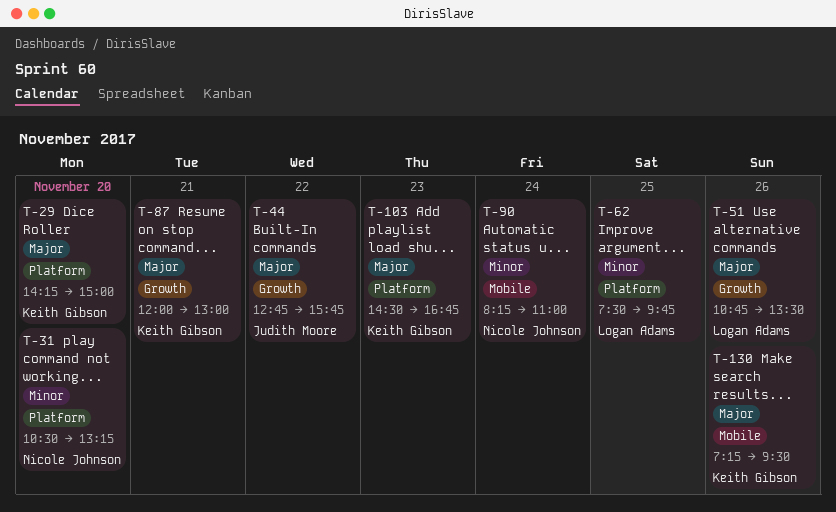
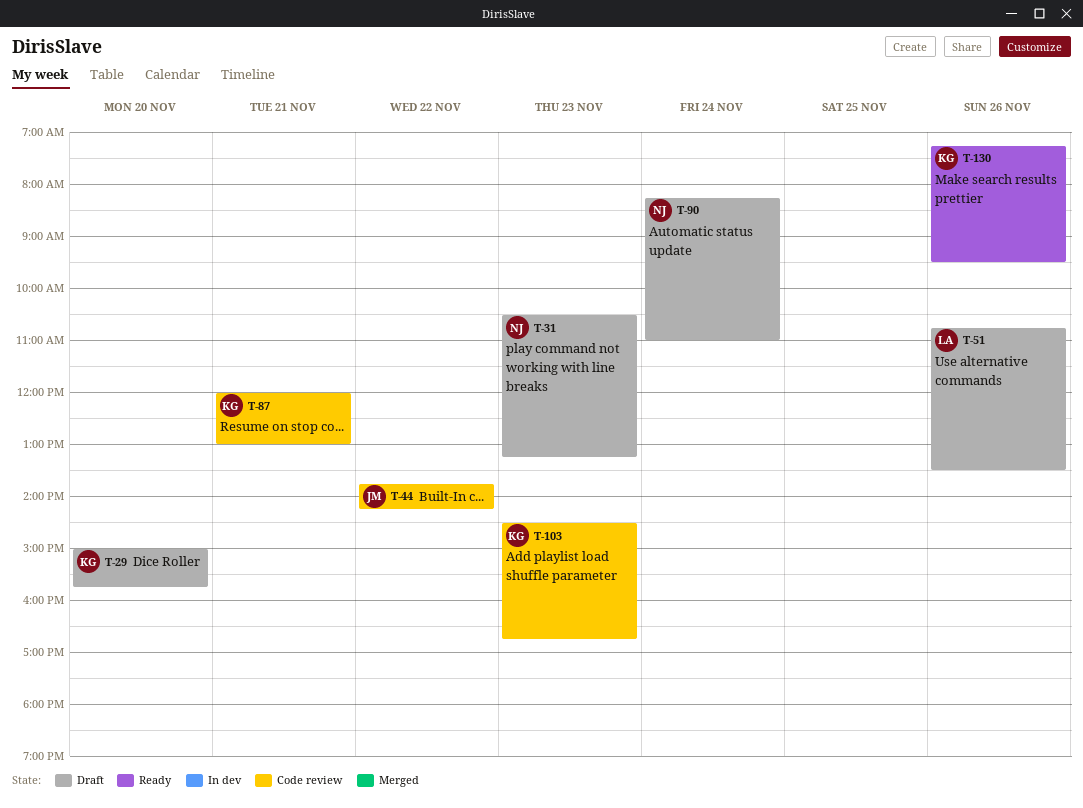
T-29, begins: 14:15 -> 15:00
T-29, ends: 15:00 -> 15:45
T-31, day: Nov 20 -> Nov 23
T-44, begins: 12:45 -> 13:45
T-44, ends: 15:45 -> 14:15
T-62: present -> none

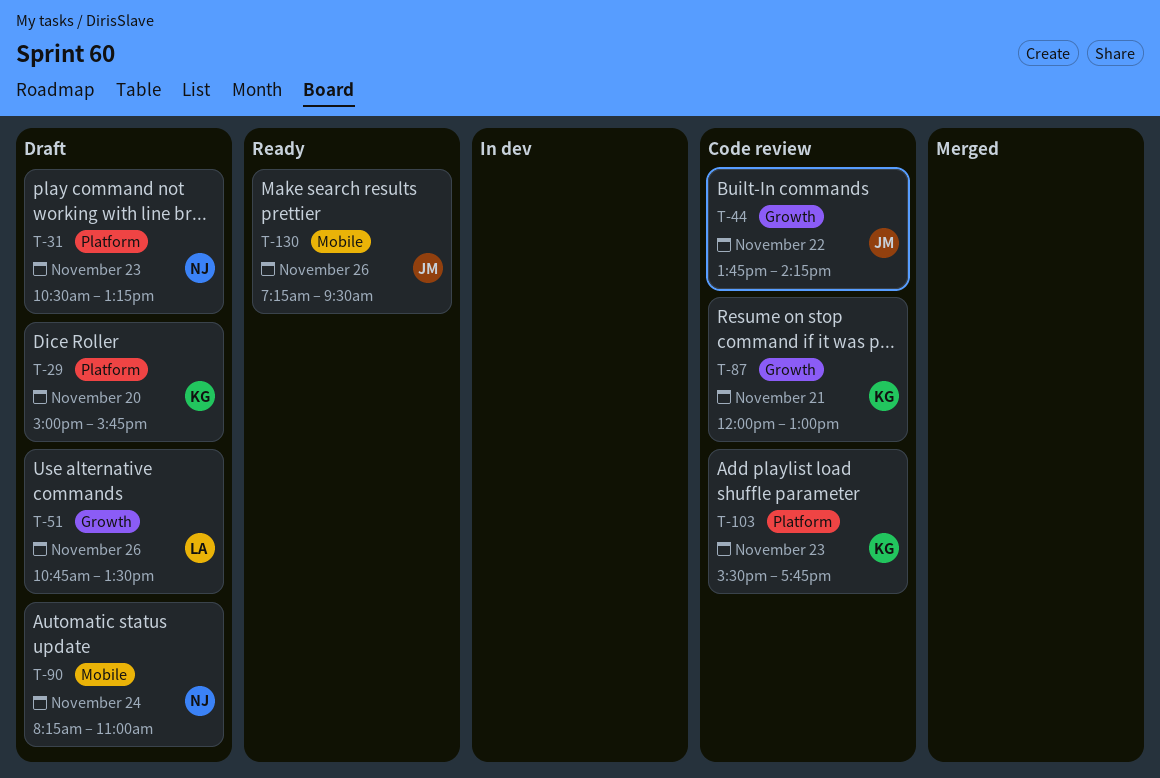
T-103, begins: 14:30 -> 15:30
T-103, ends: 16:45 -> 17:45
T-130, owner: KG -> JM

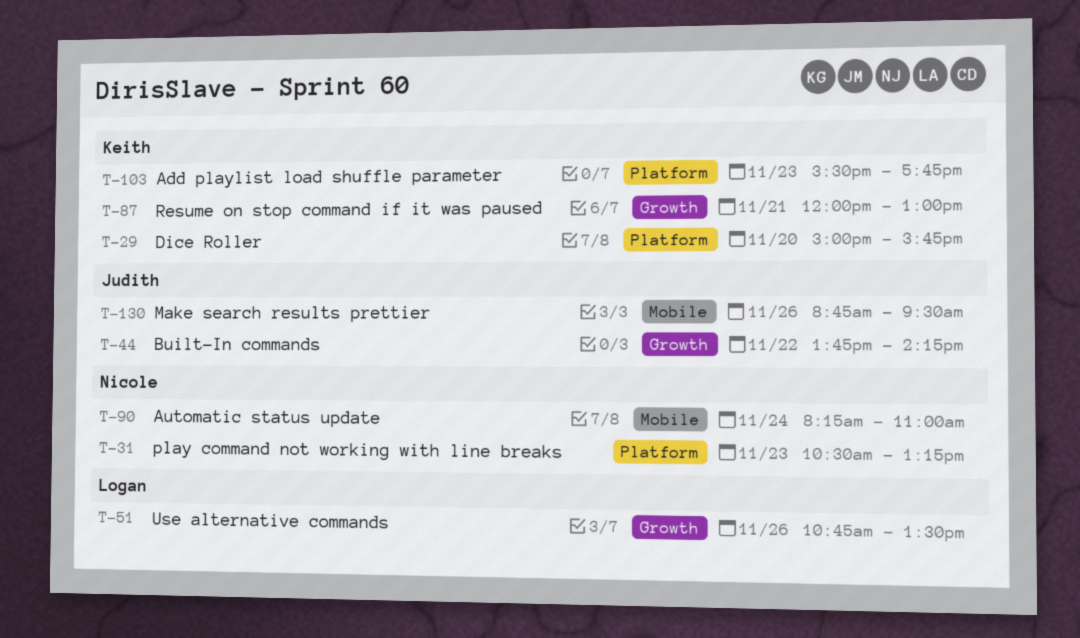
T-130, begins: 07:15 -> 08:45

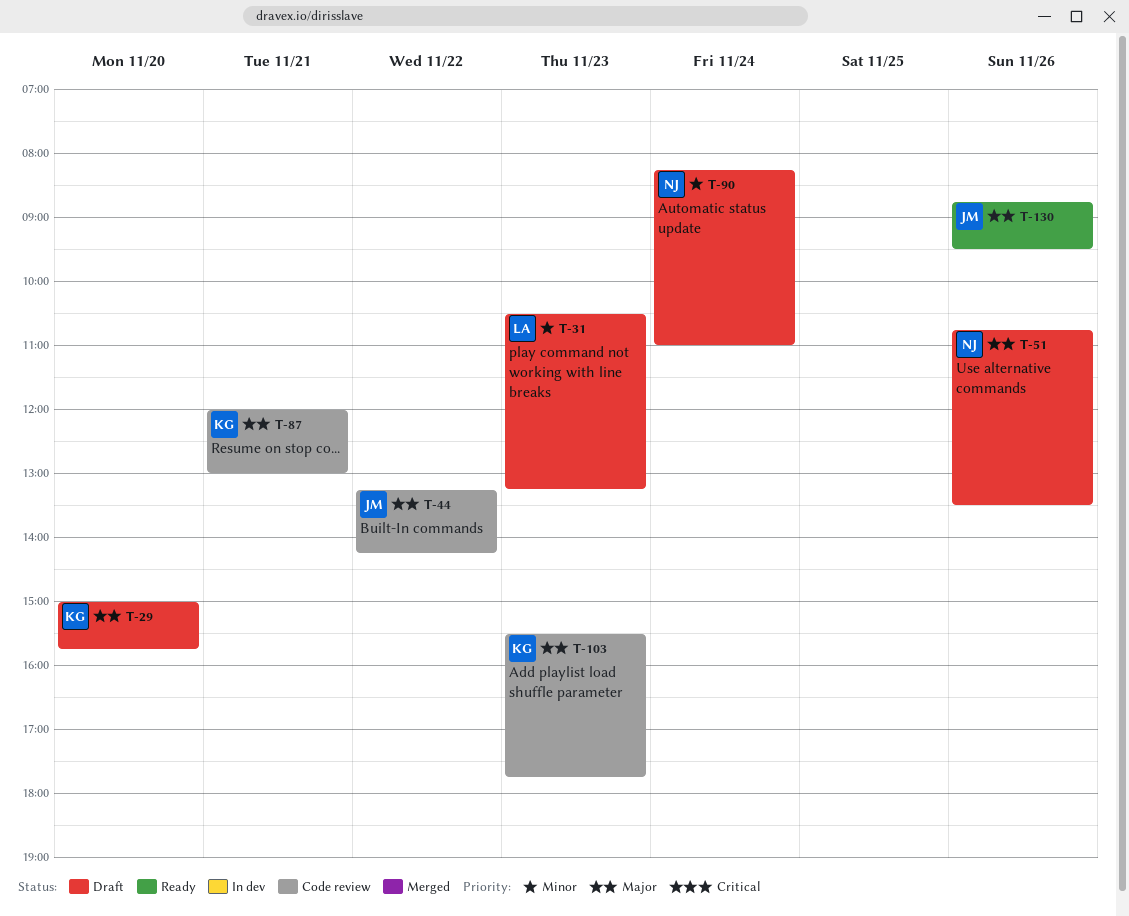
T-31, owner: Nicole -> Logan
T-44, begins: 13:45 -> 13:15
T-51, owner: Logan -> Nicole

